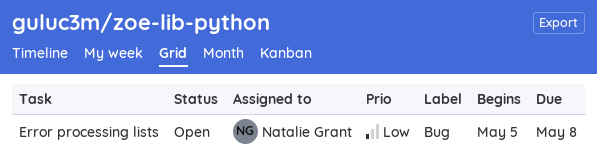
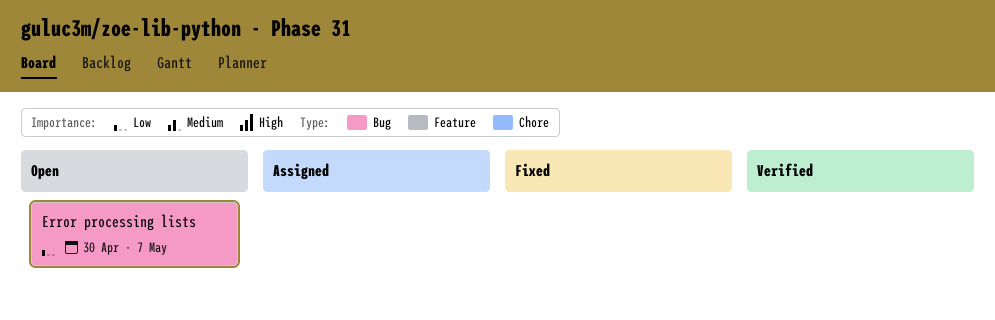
Error processing lists, start: May 5 -> Apr 30
Error processing lists, due: May 8 -> May 7

